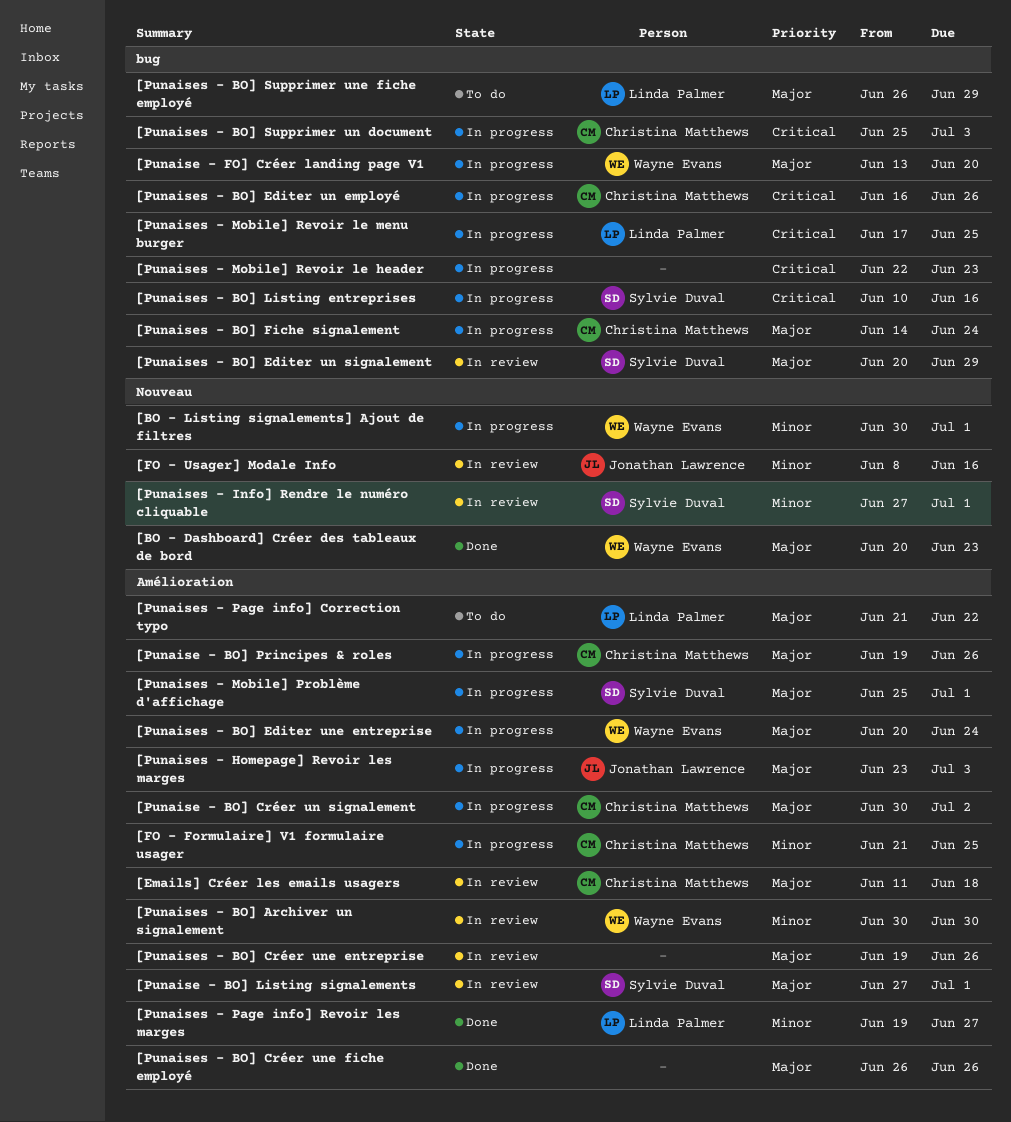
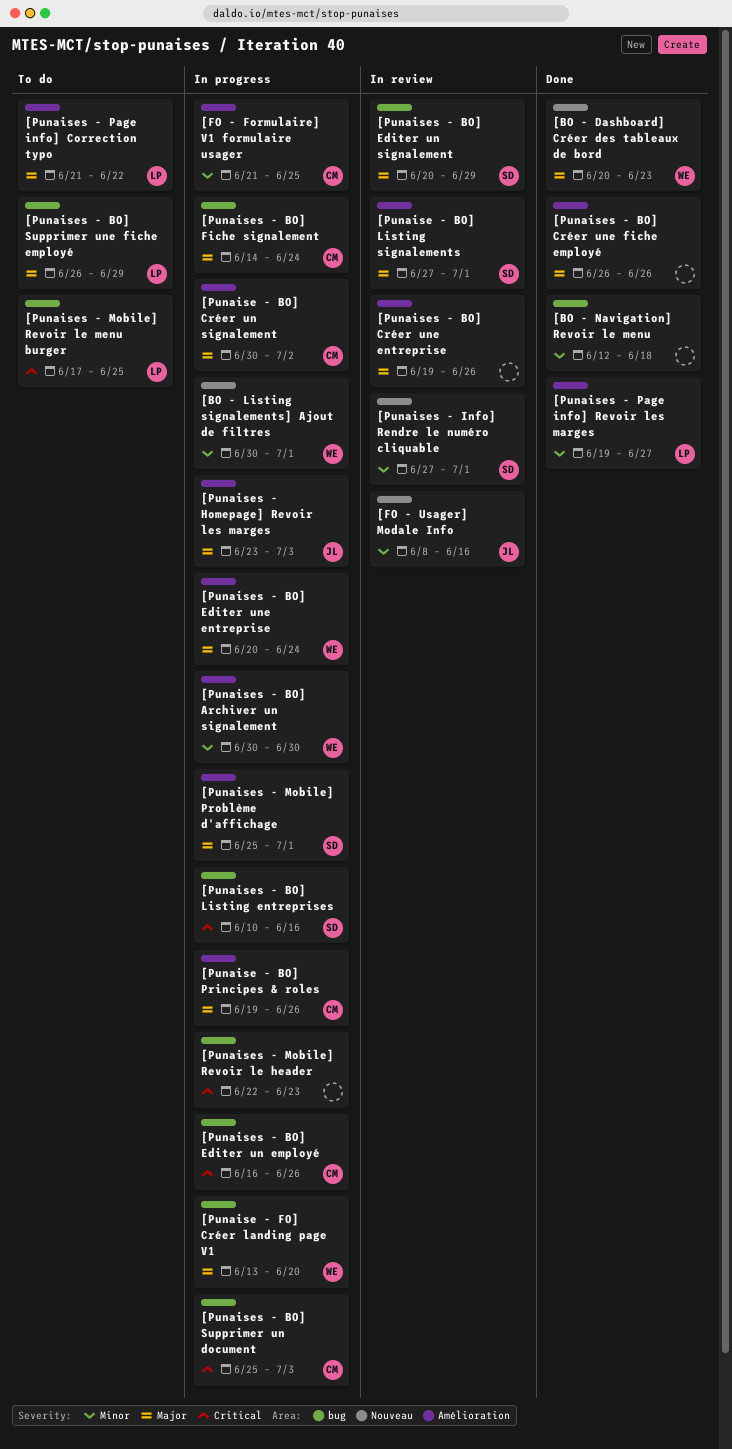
[BO - Navigation] Revoir le menu: none -> present
[Emails] Créer les emails usagers: present -> none
[Punaises - BO] Archiver un signalement, status: In review -> In progress
[Punaises - Mobile] Revoir le menu burger, status: In progress -> To do

